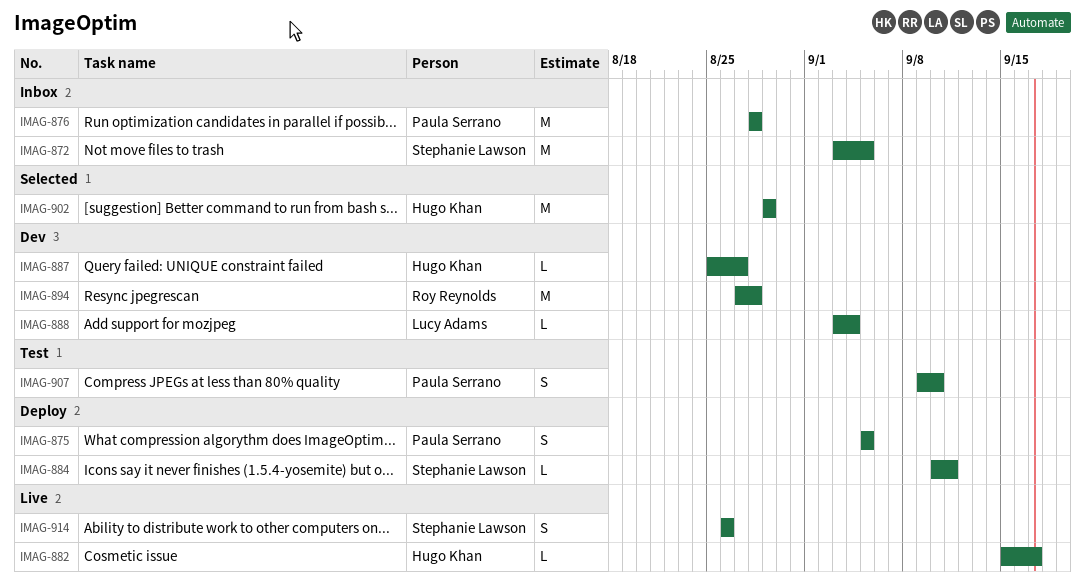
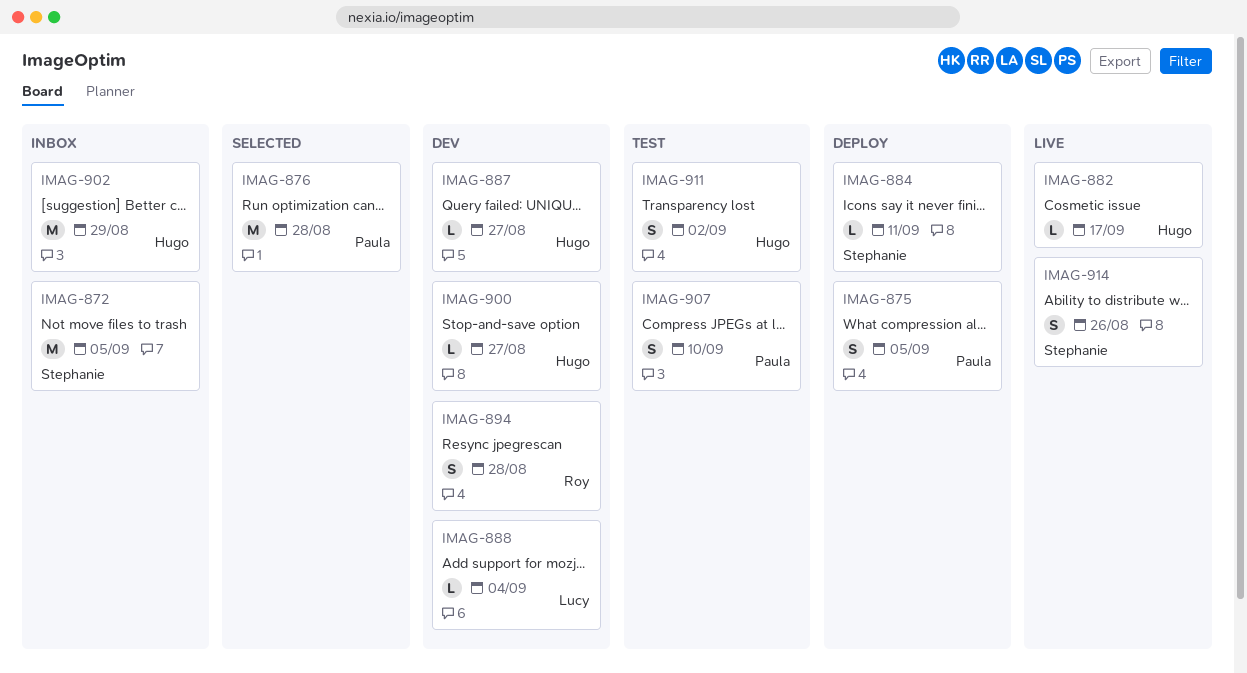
IMAG-876, status: Inbox -> Selected
IMAG-894, estimate: M -> S
IMAG-900: none -> present
IMAG-902, status: Selected -> Inbox
IMAG-911: none -> present

